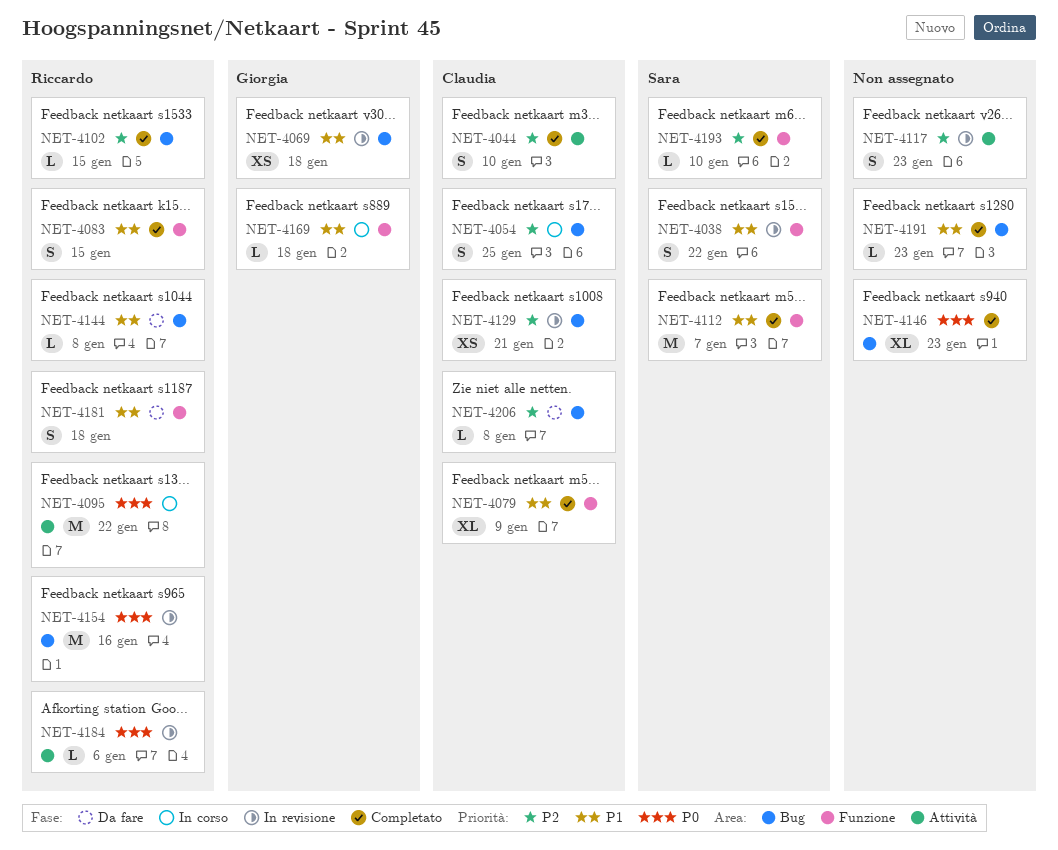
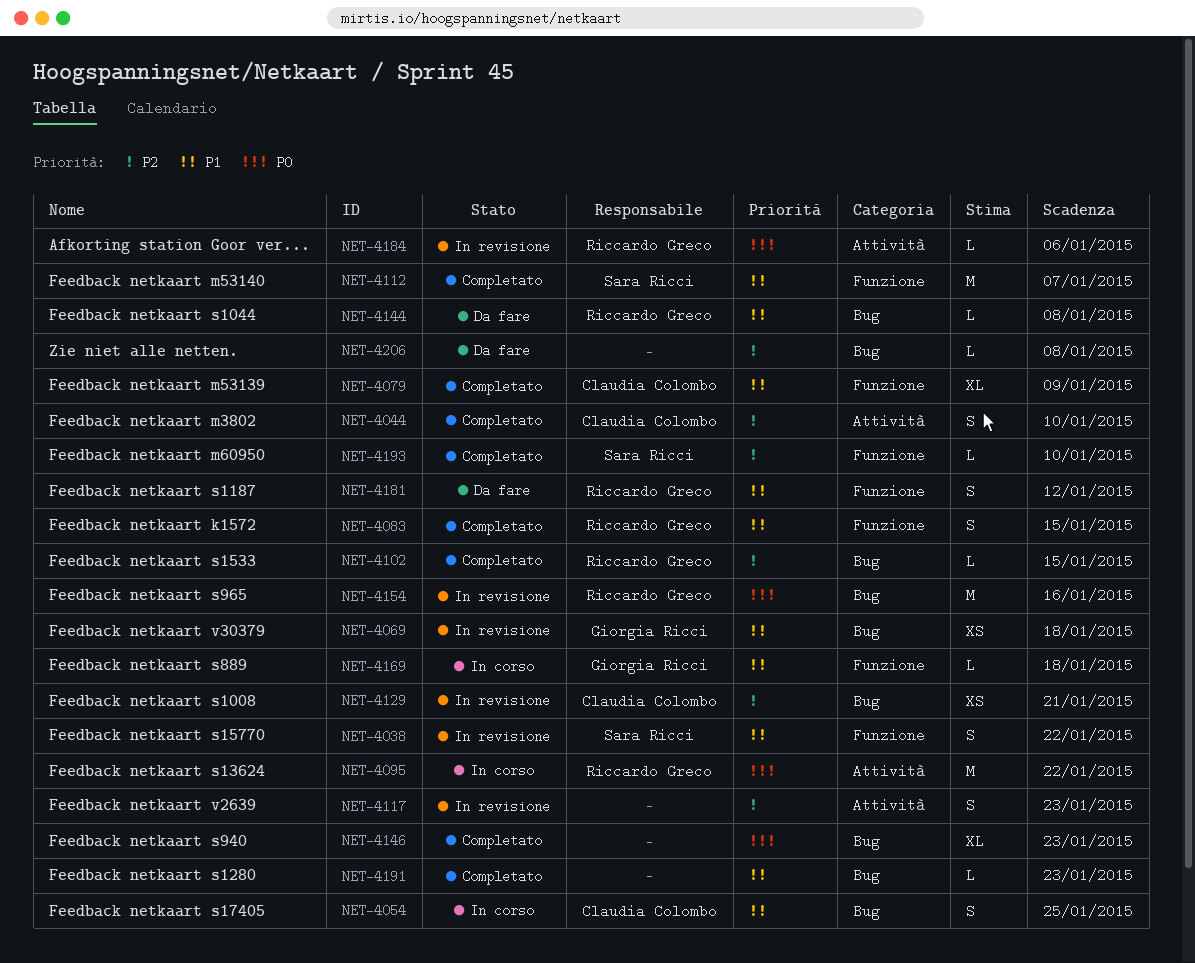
NET-4054, priority: P2 -> P1
NET-4181, due: Jan 18 -> Jan 12
NET-4206, owner: Claudia Colombo -> none

